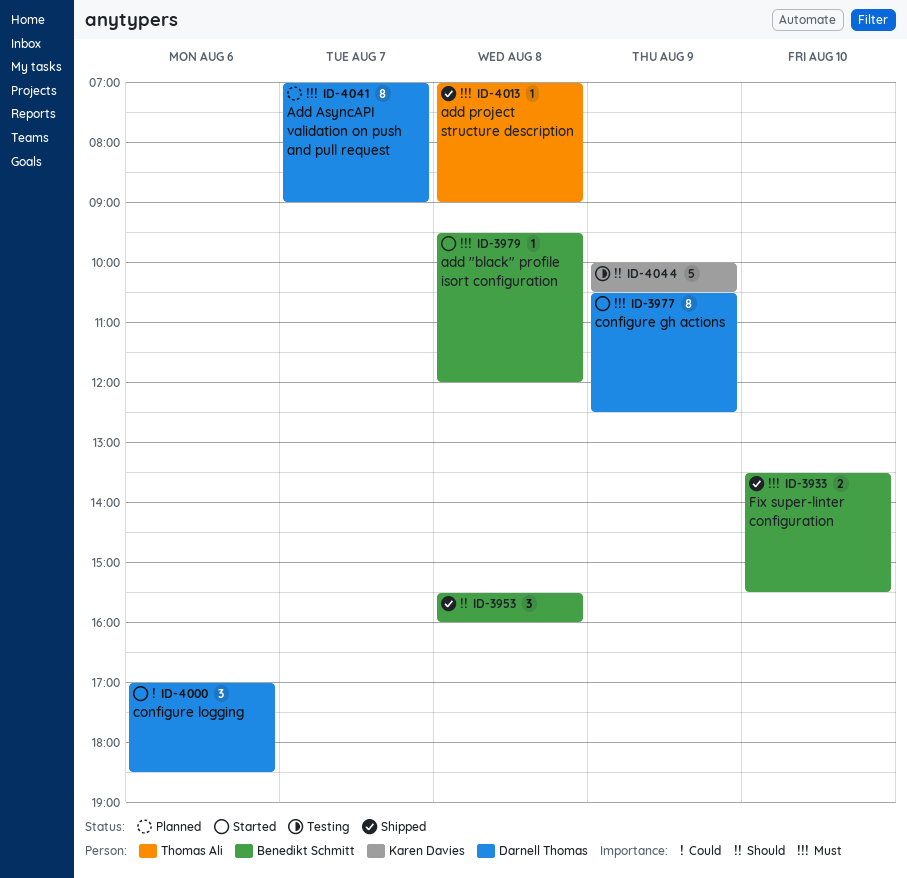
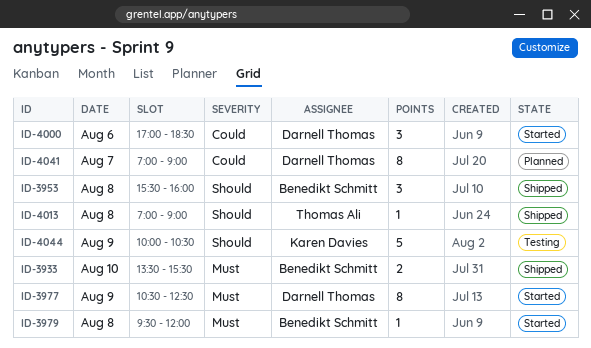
ID-4013, priority: Must -> Should
ID-4041, priority: Must -> Could

